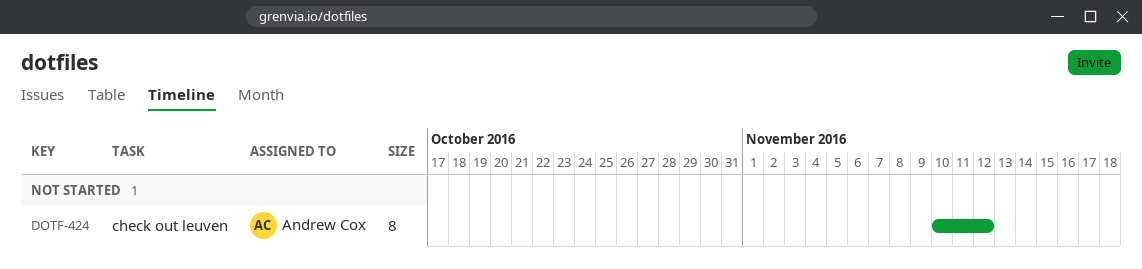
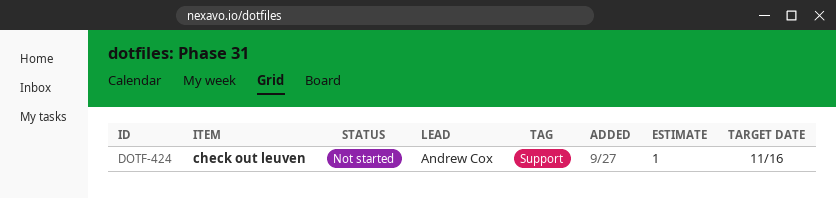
DOTF-424, estimate: 8 -> 1
DOTF-424, due: Nov 12 -> Nov 16

